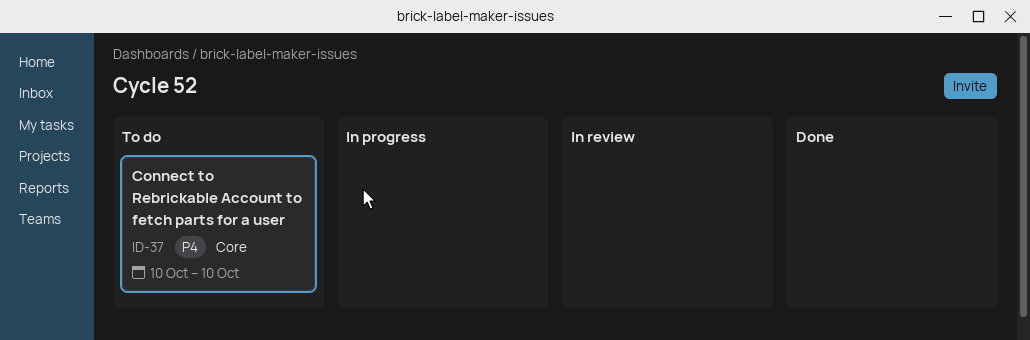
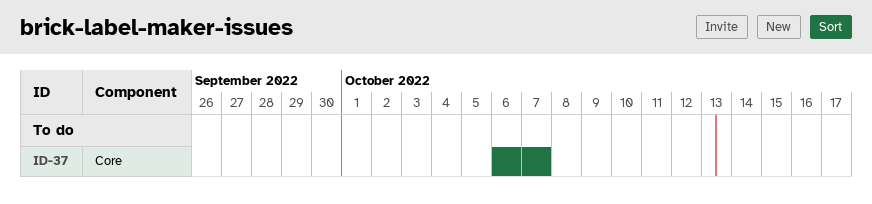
ID-37, start: Oct 10 -> Oct 6
ID-37, due: Oct 10 -> Oct 7

